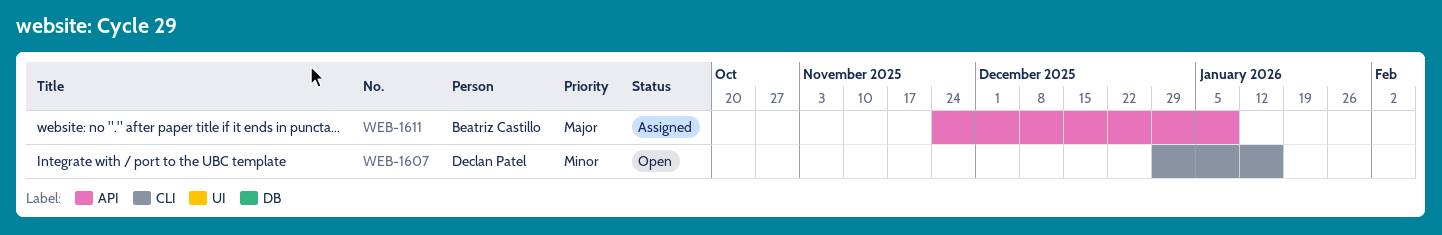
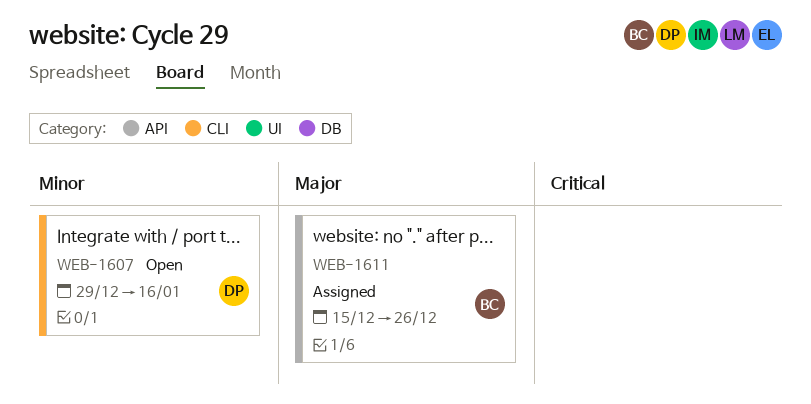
WEB-1611, start: Nov 24 -> Dec 15
WEB-1611, due: Jan 9 -> Dec 26

